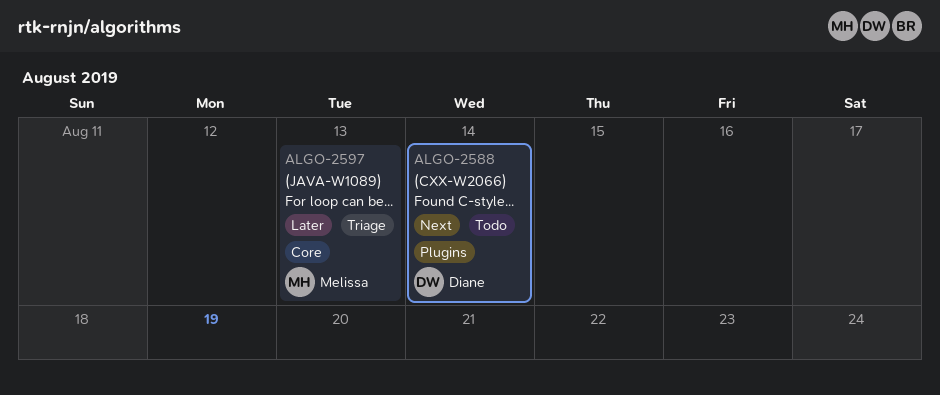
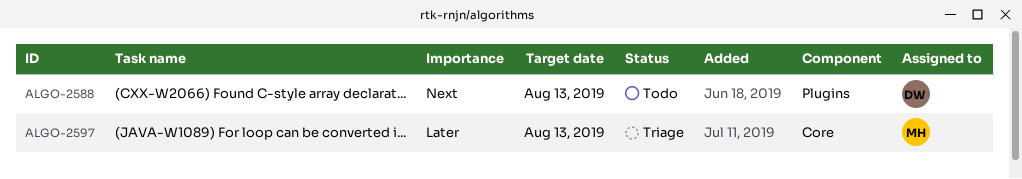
ALGO-2588, due: Aug 14 -> Aug 13

